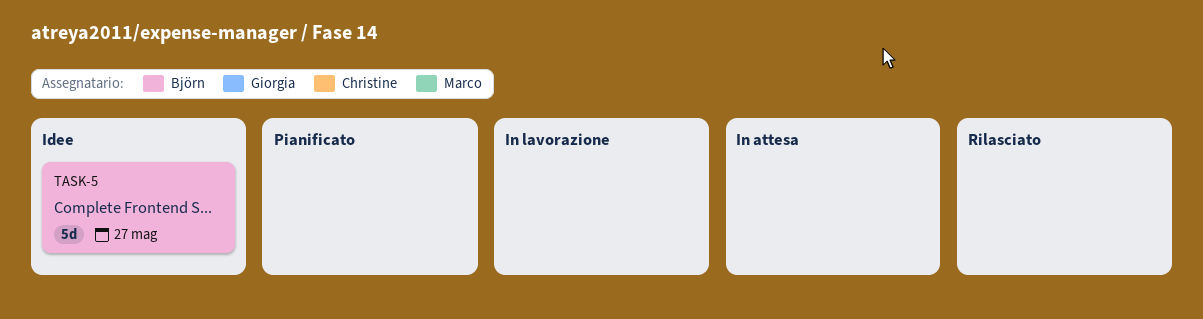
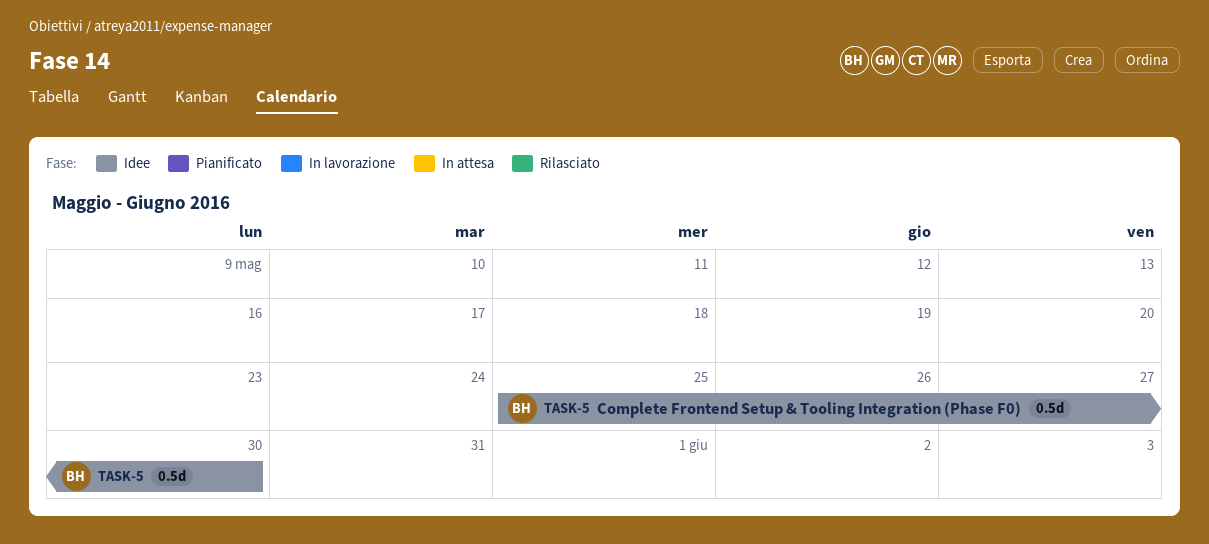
TASK-5, estimate: 5d -> 0.5d
TASK-5, due: May 27 -> May 30

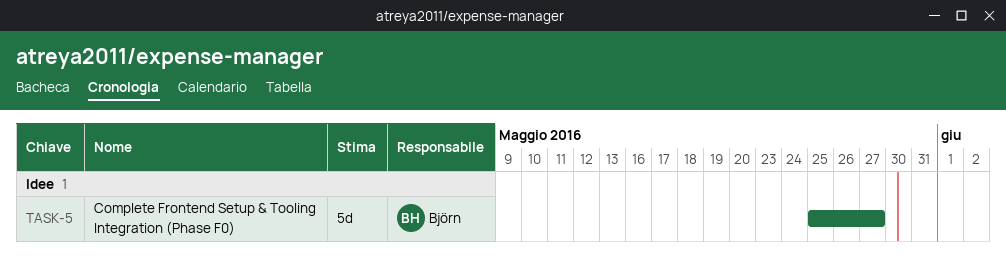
TASK-5, estimate: 0.5d -> 5d
TASK-5, due: May 30 -> May 27

